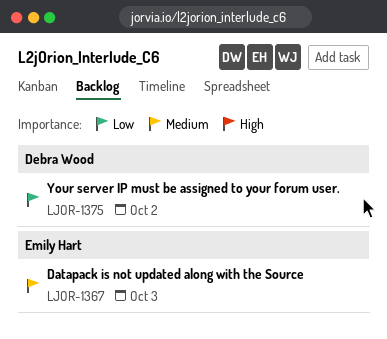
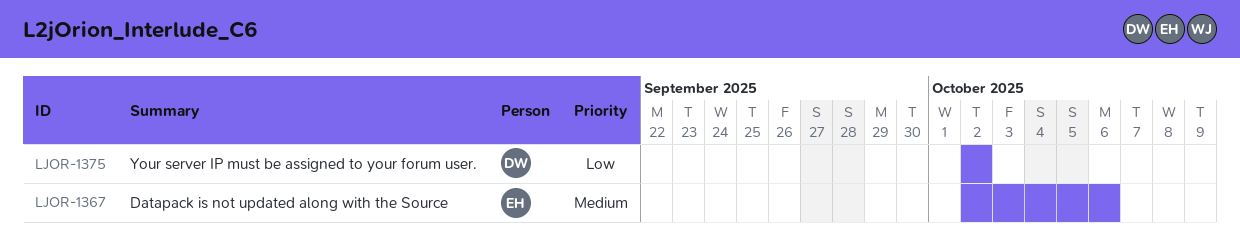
LJOR-1367, due: Oct 3 -> Oct 6

